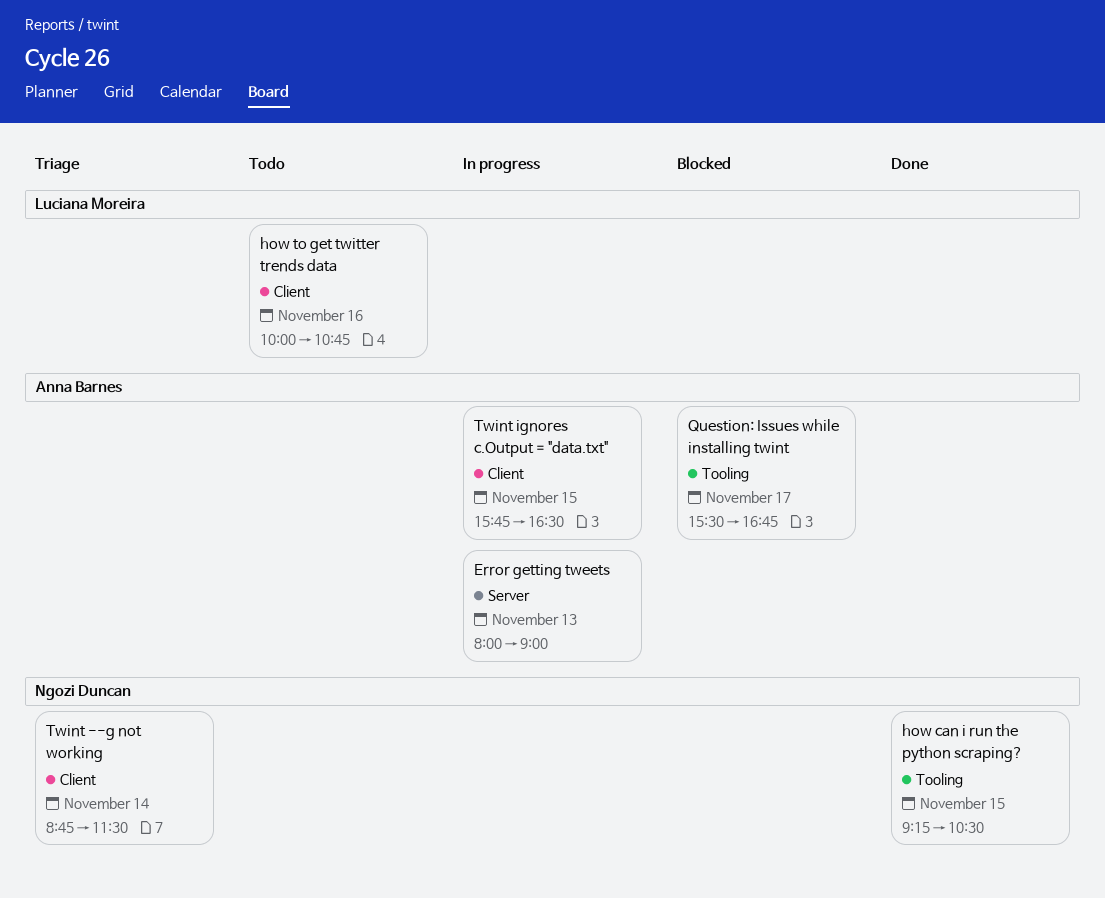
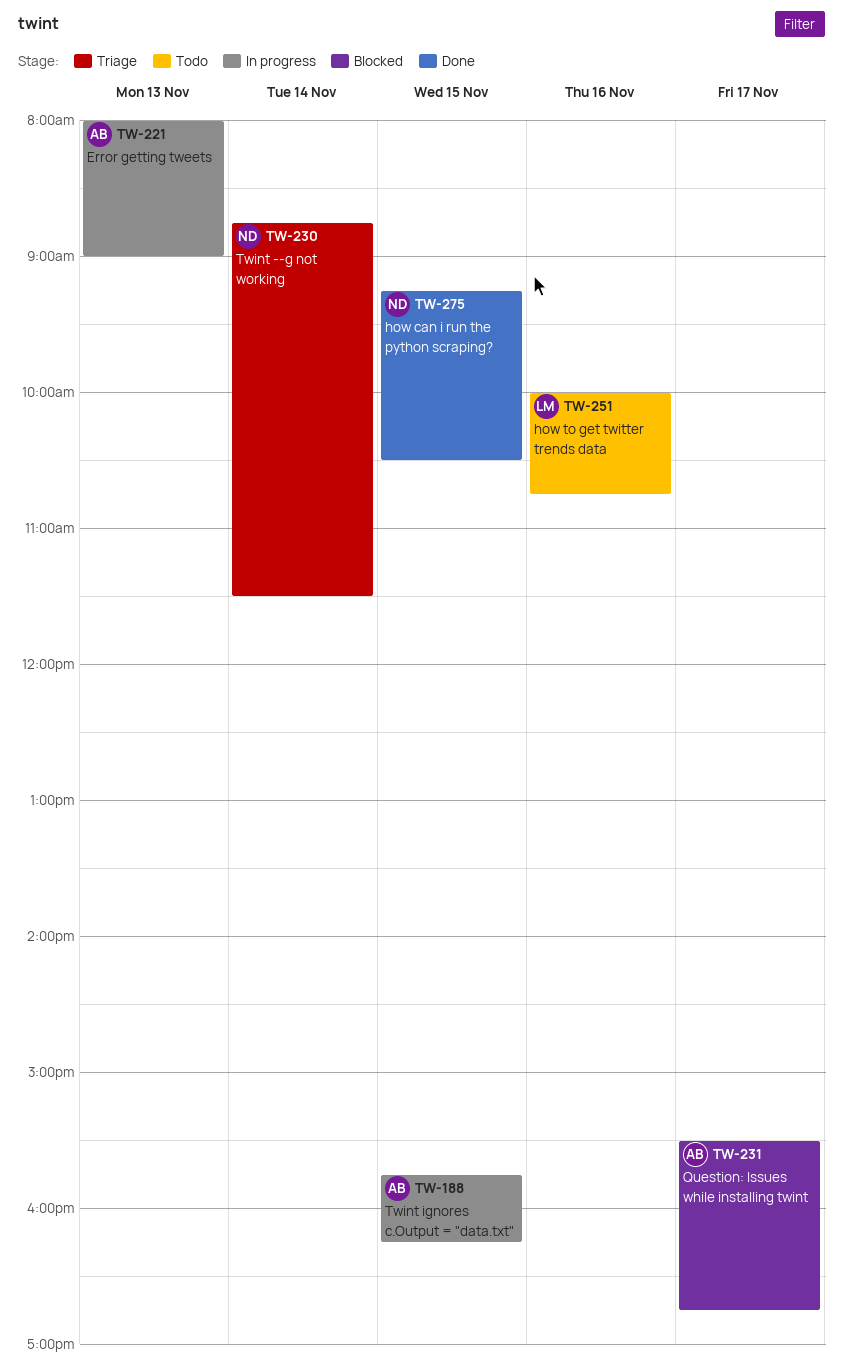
Twint ignores c.Output = "data.txt", ends: 16:30 -> 16:15

